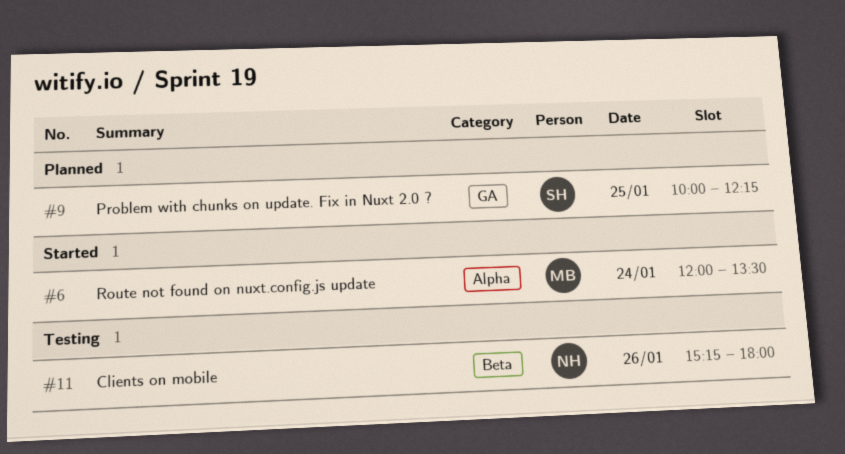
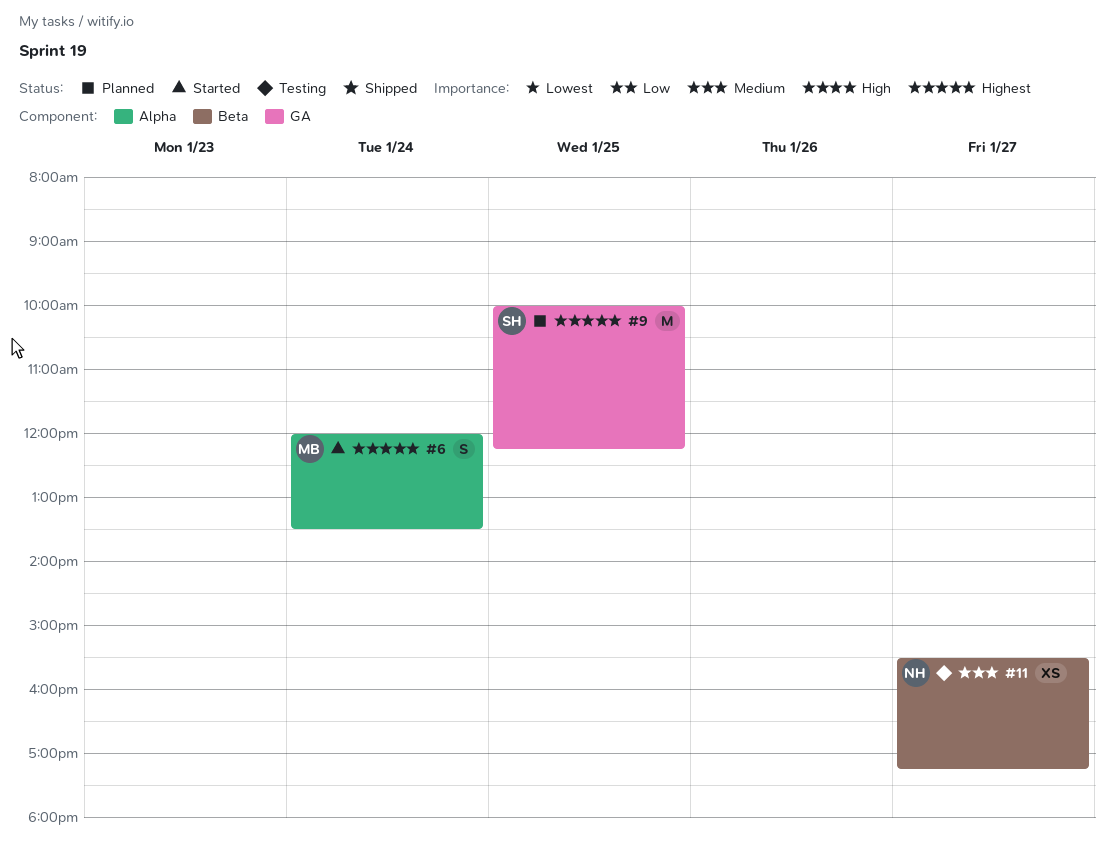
#11, day: Jan 26 -> Jan 27
#11, begins: 15:15 -> 15:30
#11, ends: 18:00 -> 17:15

